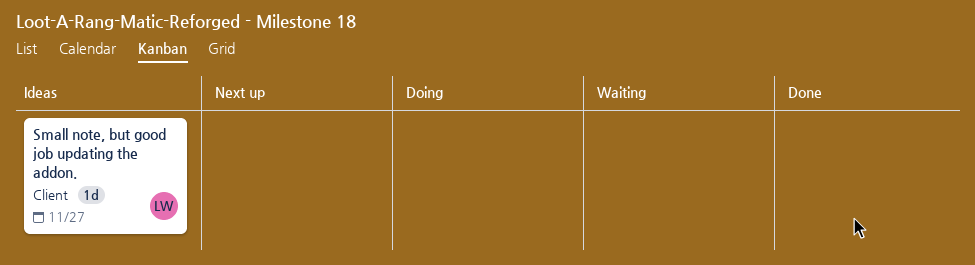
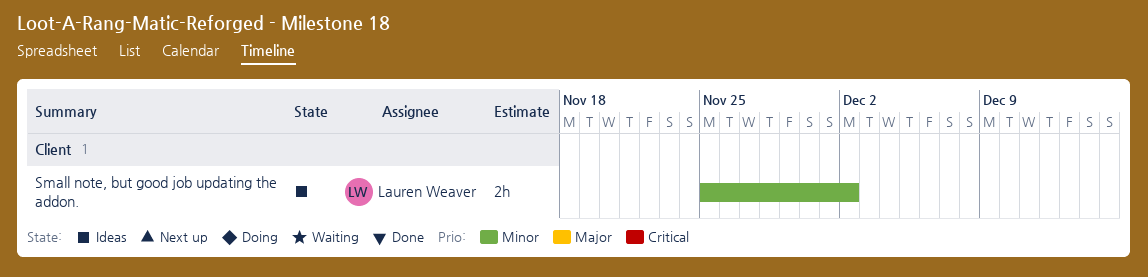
Small note, but good job updating the addon., estimate: 1d -> 2h
Small note, but good job updating the addon., due: Nov 27 -> Dec 2

